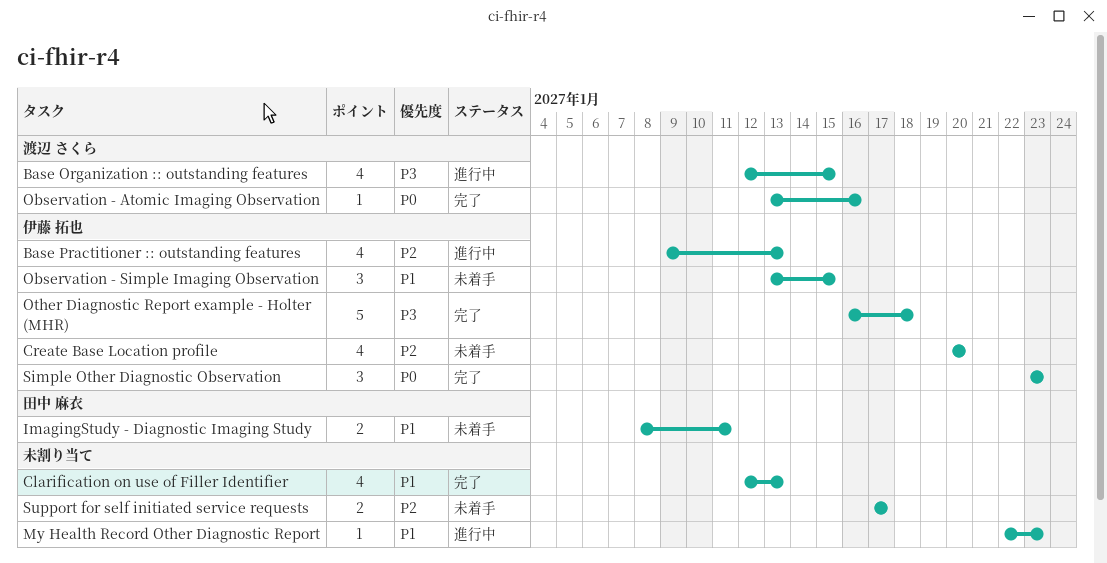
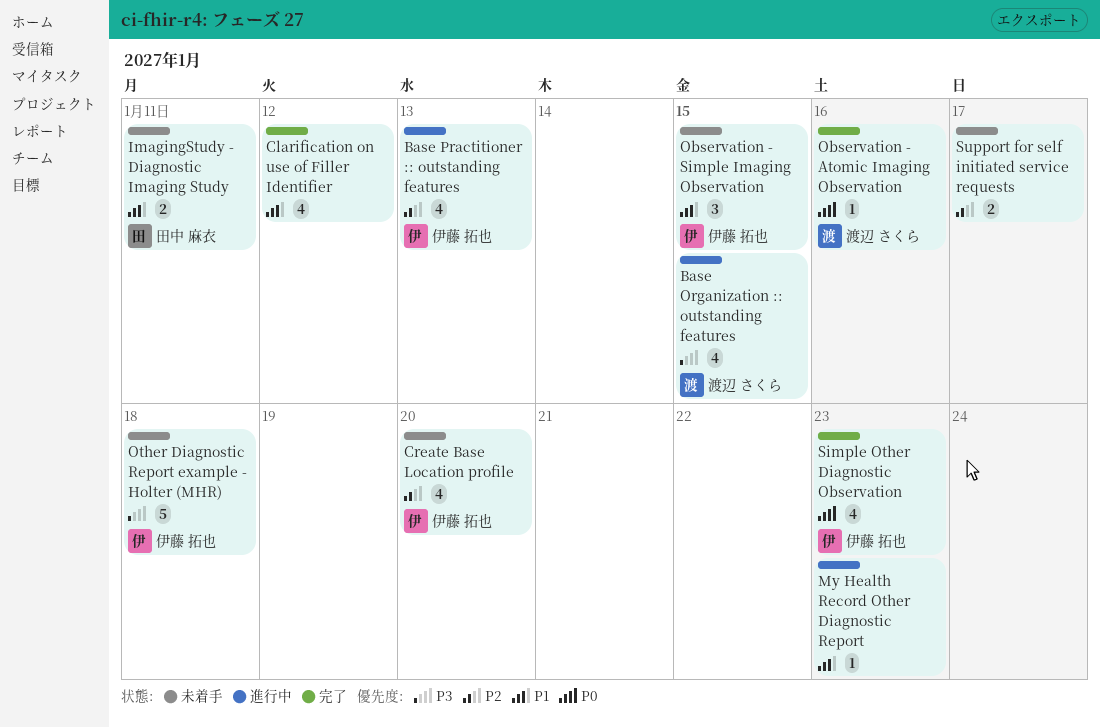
Clarification on use of Filler Identifier, due: Jan 13 -> Jan 12
Other Diagnostic Report example - Holter (MHR), status: 完了 -> 未着手
Simple Other Diagnostic Observation, estimate: 3 -> 4

